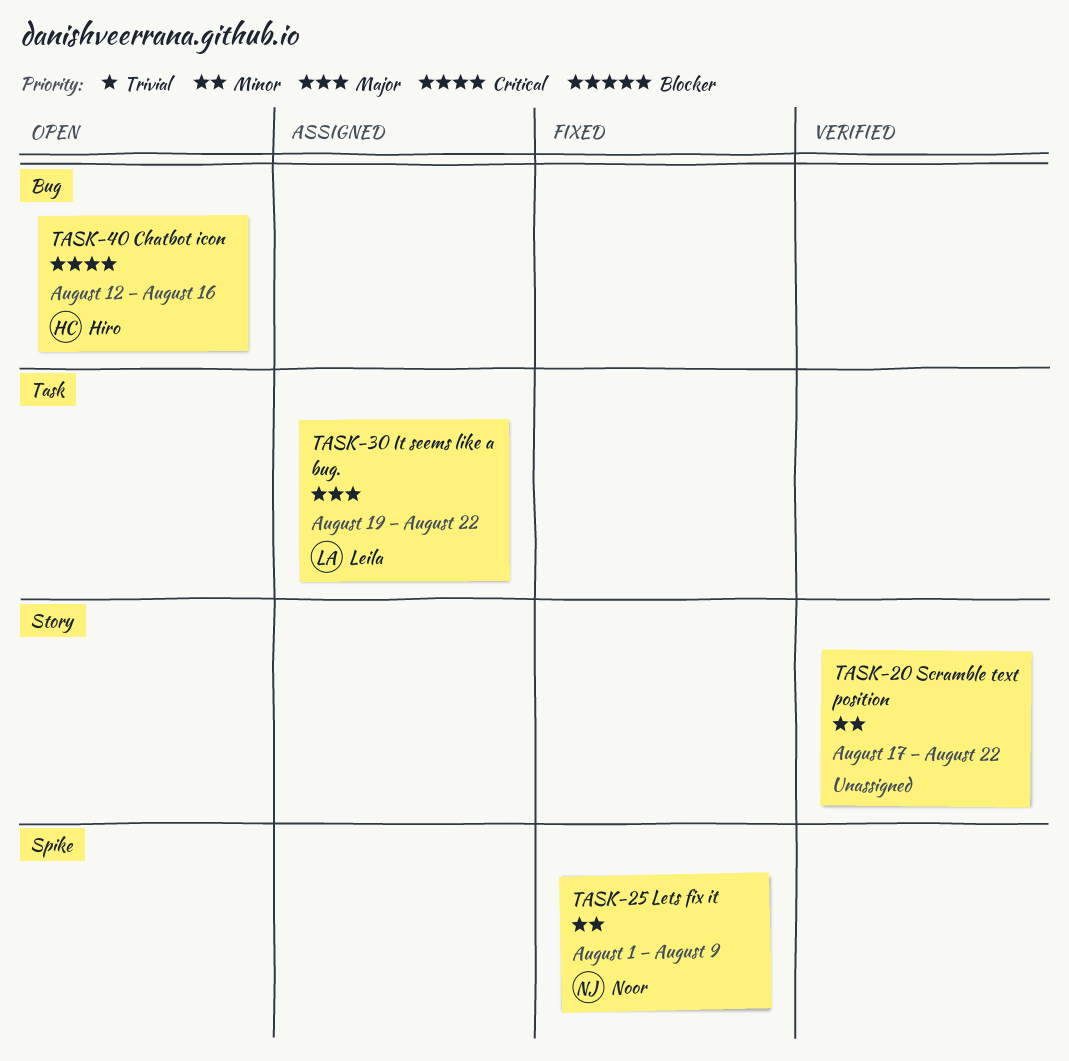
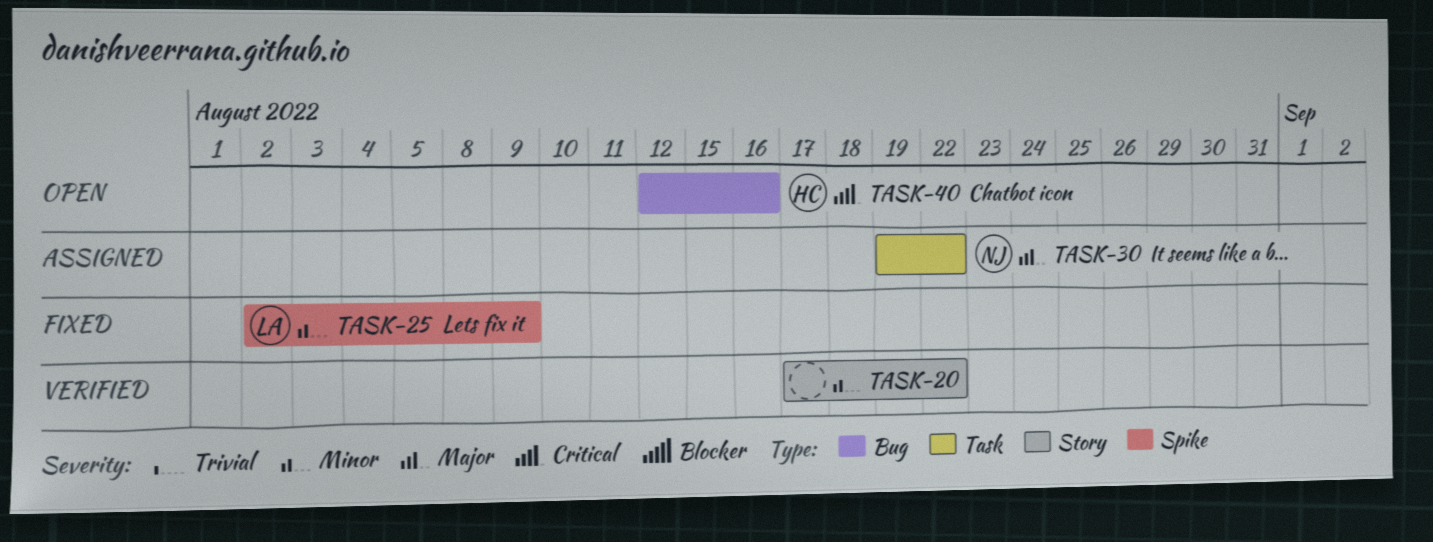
TASK-25, owner: Noor -> Leila
TASK-25, start: Aug 1 -> Aug 2
TASK-30, owner: Leila -> Noor

